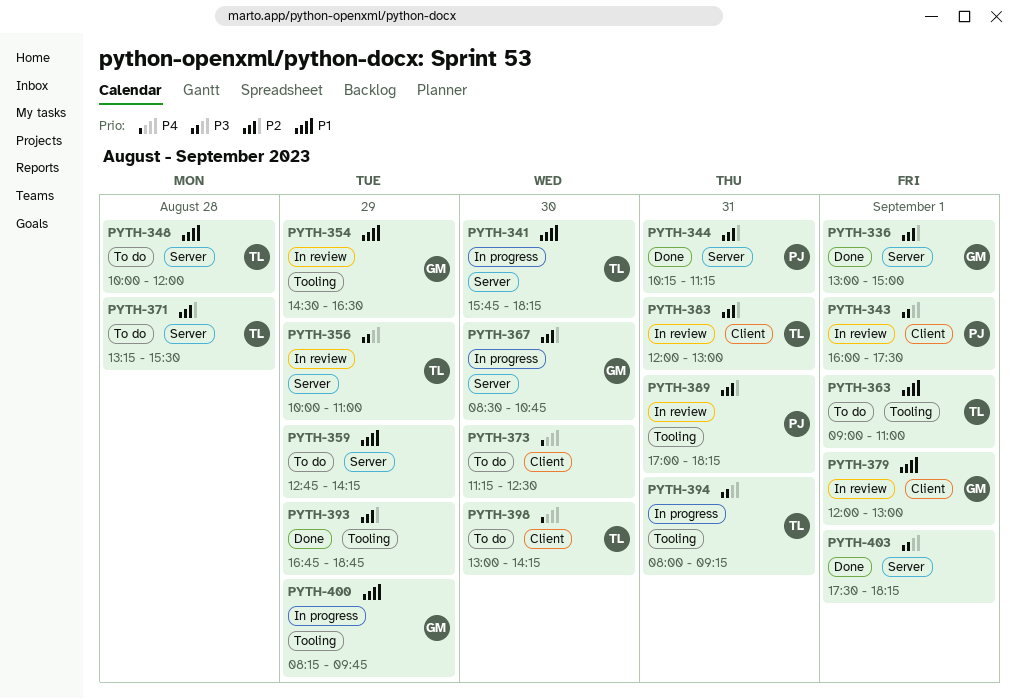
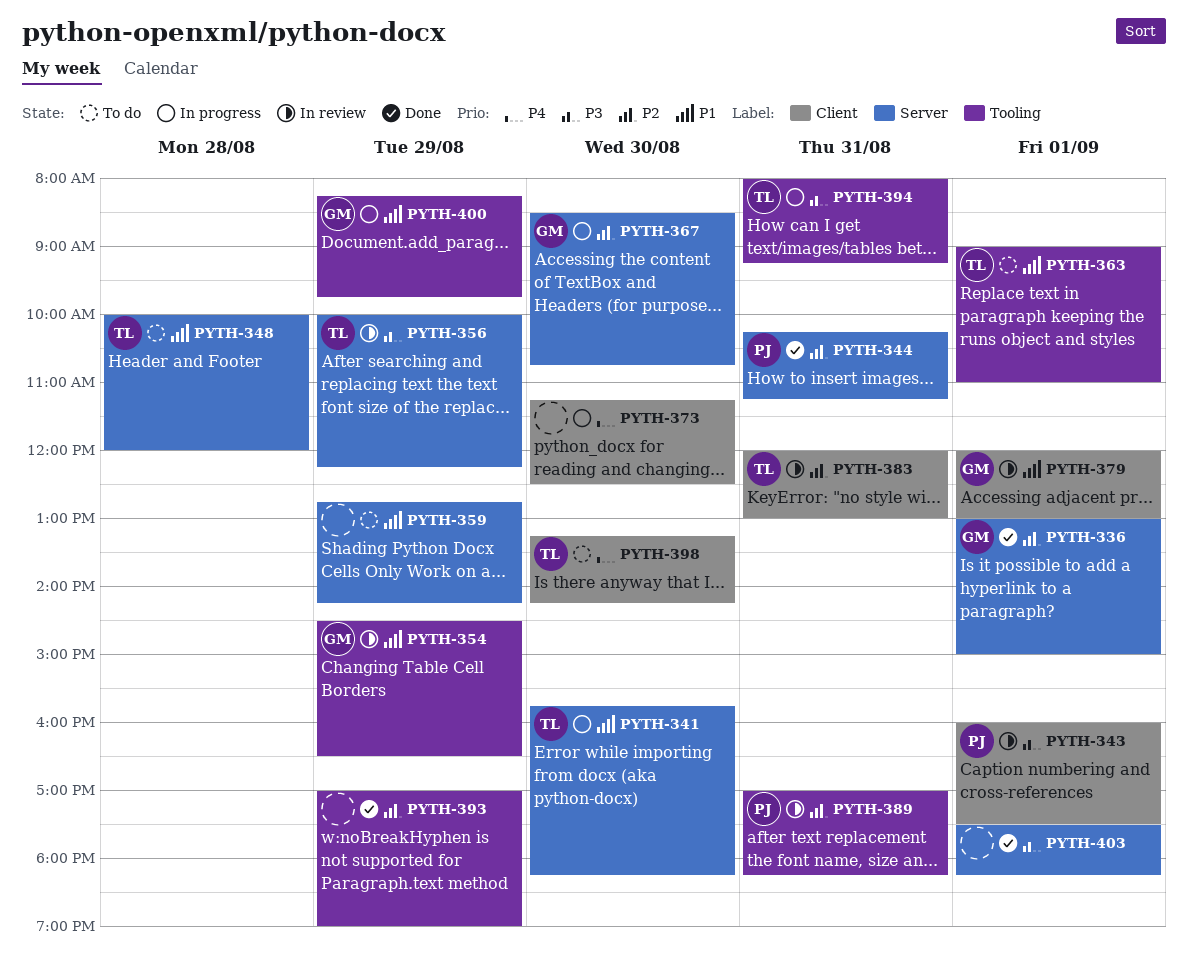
PYTH-356, ends: 11:00 -> 12:15
PYTH-371: present -> none
PYTH-373, status: To do -> In progress
PYTH-393, begins: 16:45 -> 17:00
PYTH-393, ends: 18:45 -> 19:00
PYTH-398, begins: 13:00 -> 13:15

